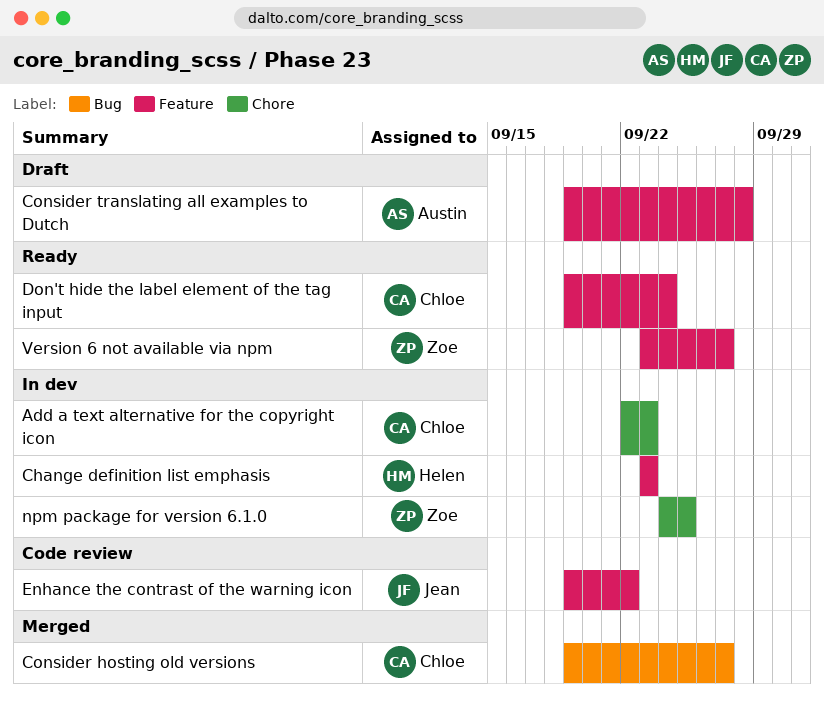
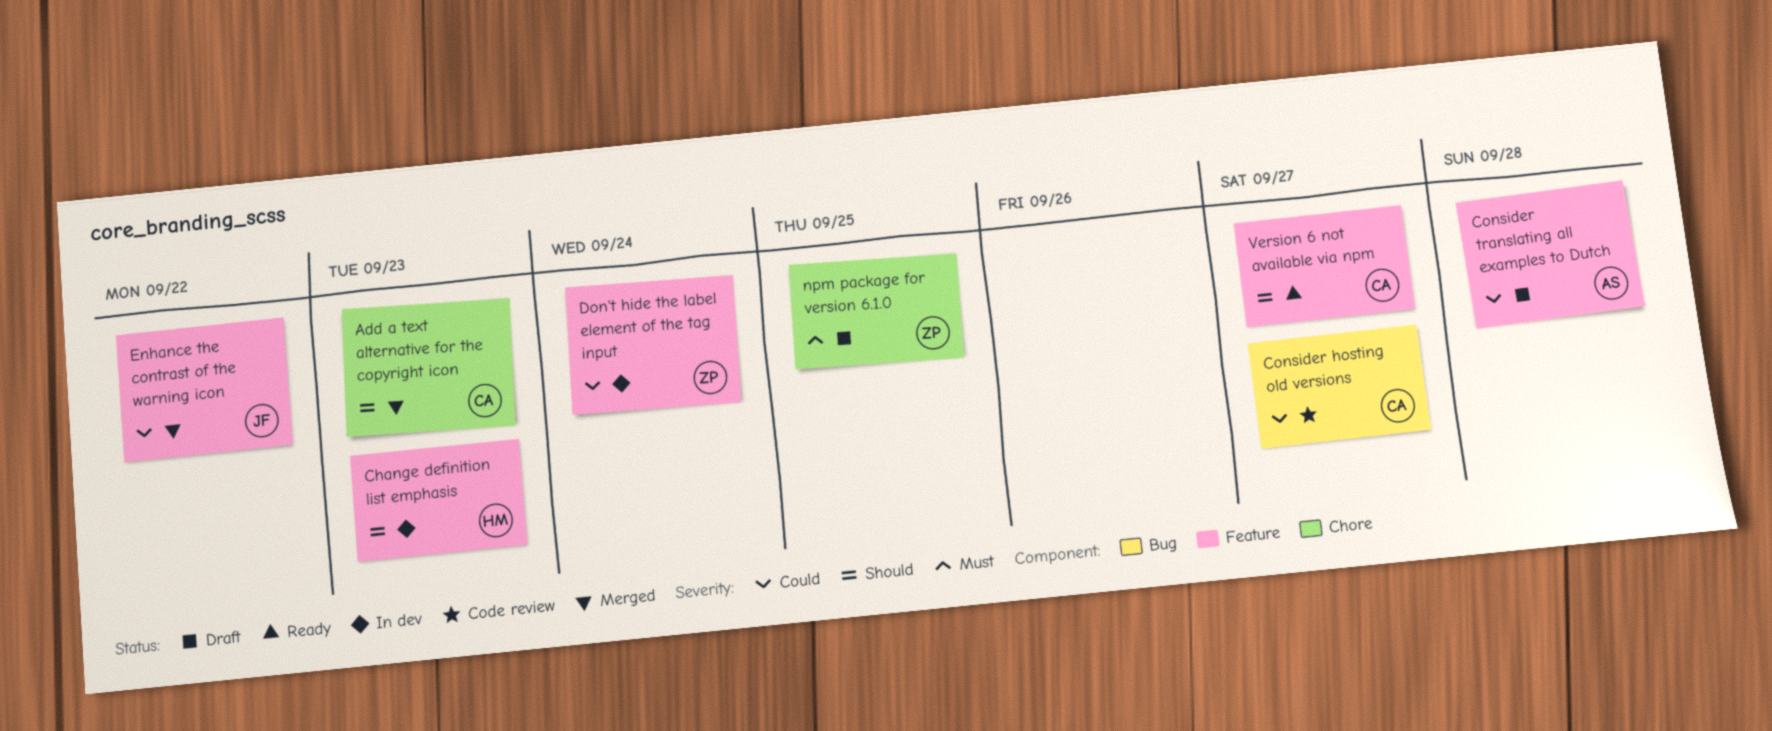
Add a text alternative for the copyright icon, status: In dev -> Merged
Consider hosting old versions, status: Merged -> Code review
Don't hide the label element of the tag input, status: Ready -> In dev
Don't hide the label element of the tag input, owner: Chloe -> Zoe
Enhance the contrast of the warning icon, status: Code review -> Merged
npm package for version 6.1.0, status: In dev -> Draft
Version 6 not available via npm, owner: Zoe -> Chloe

